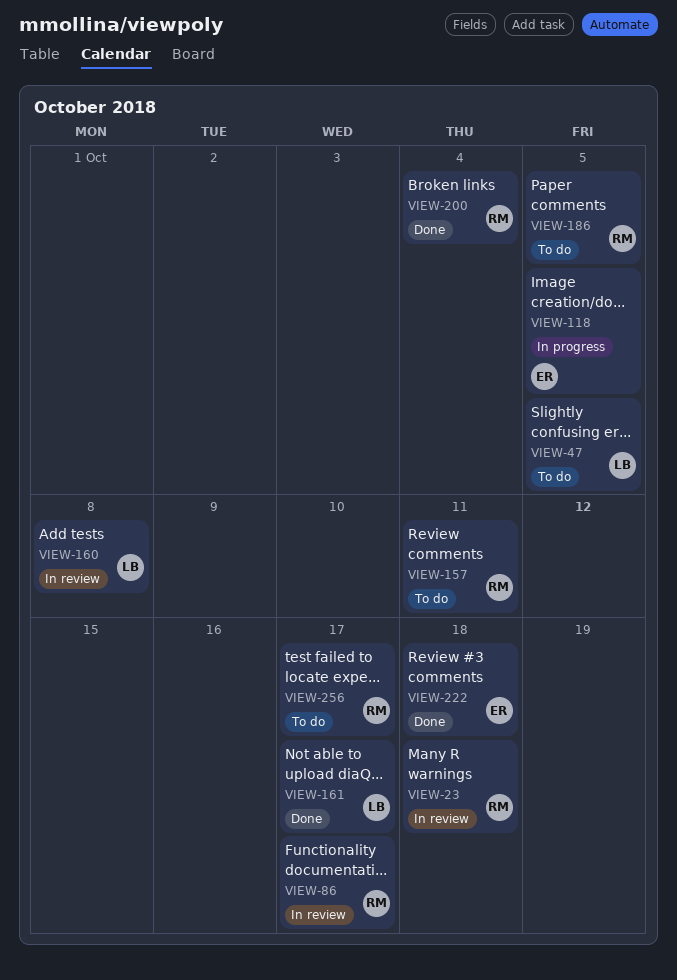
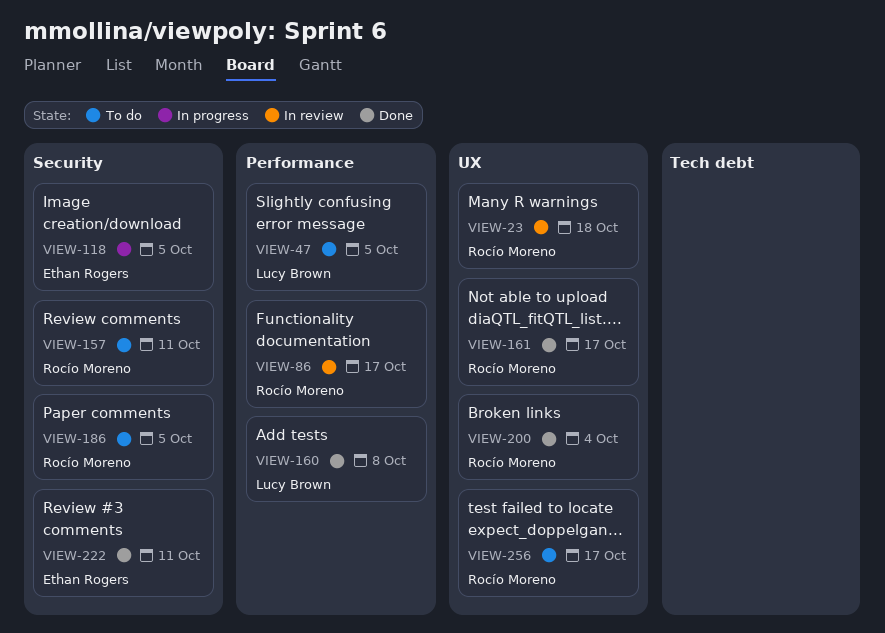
VIEW-160, status: In review -> Done
VIEW-161, owner: Lucy Brown -> Rocío Moreno
VIEW-222, due: Oct 18 -> Oct 11

